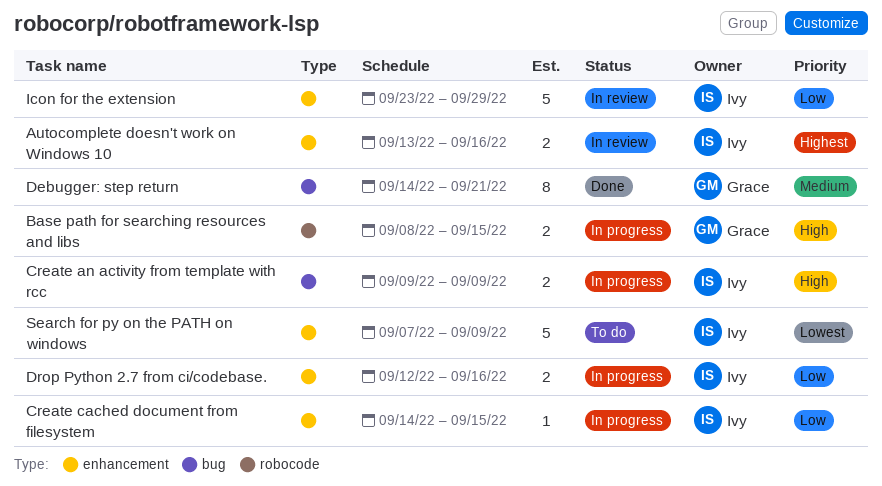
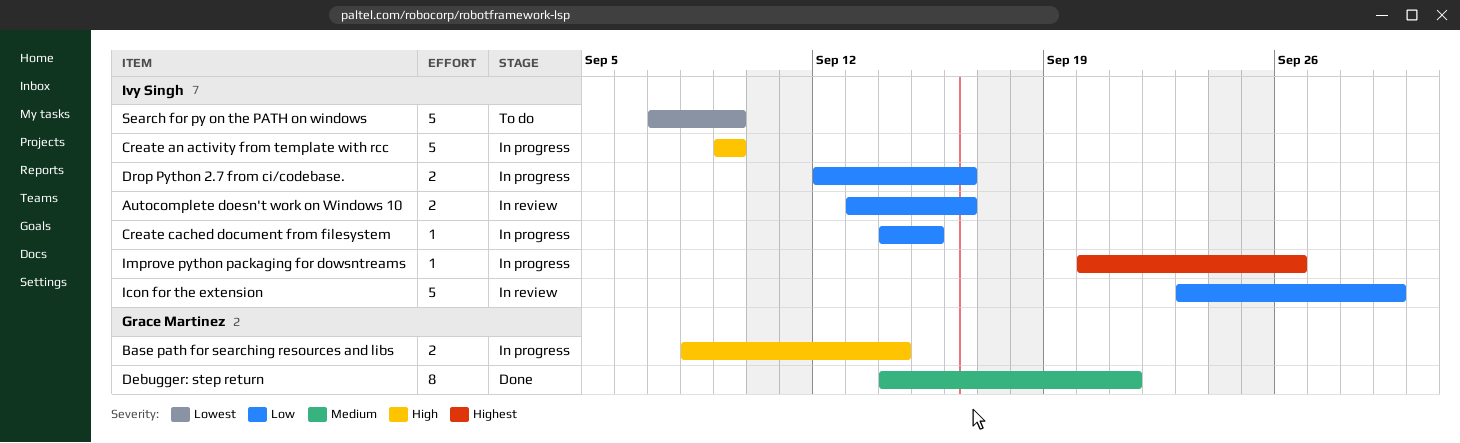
Autocomplete doesn't work on Windows 10, priority: Highest -> Low
Base path for searching resources and libs, due: Sep 15 -> Sep 14
Create an activity from template with rcc, estimate: 2 -> 5
Improve python packaging for dowsntreams: none -> present

